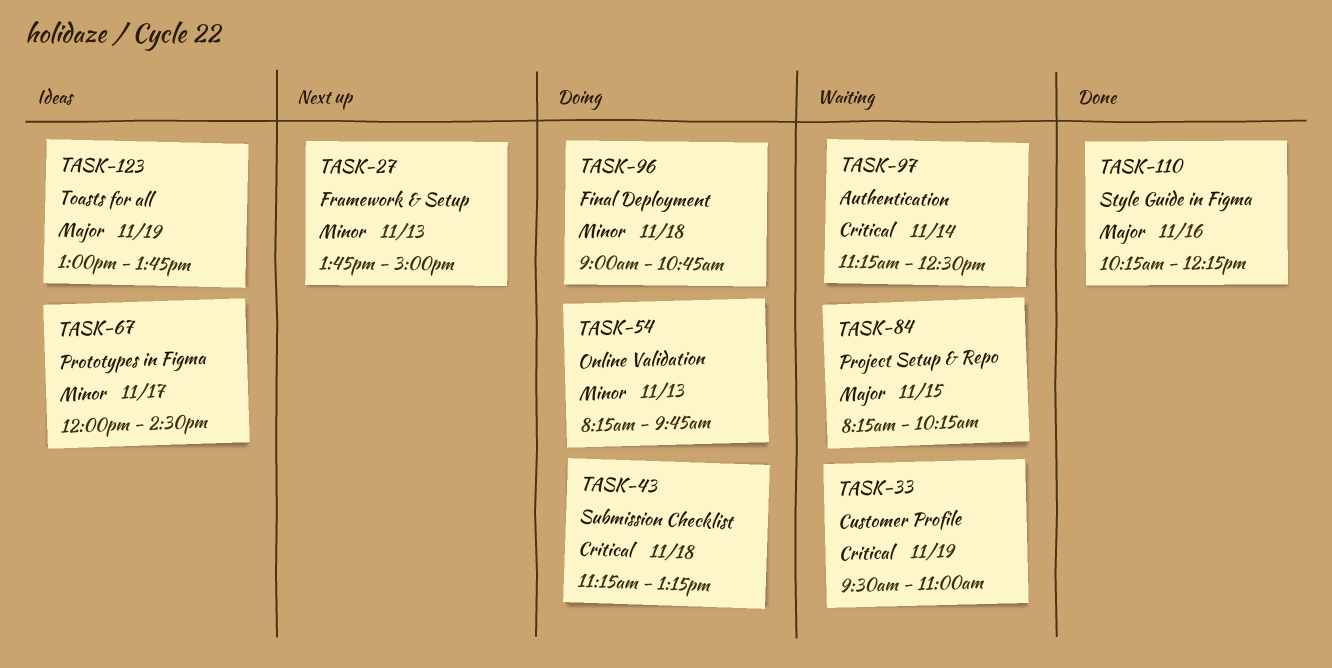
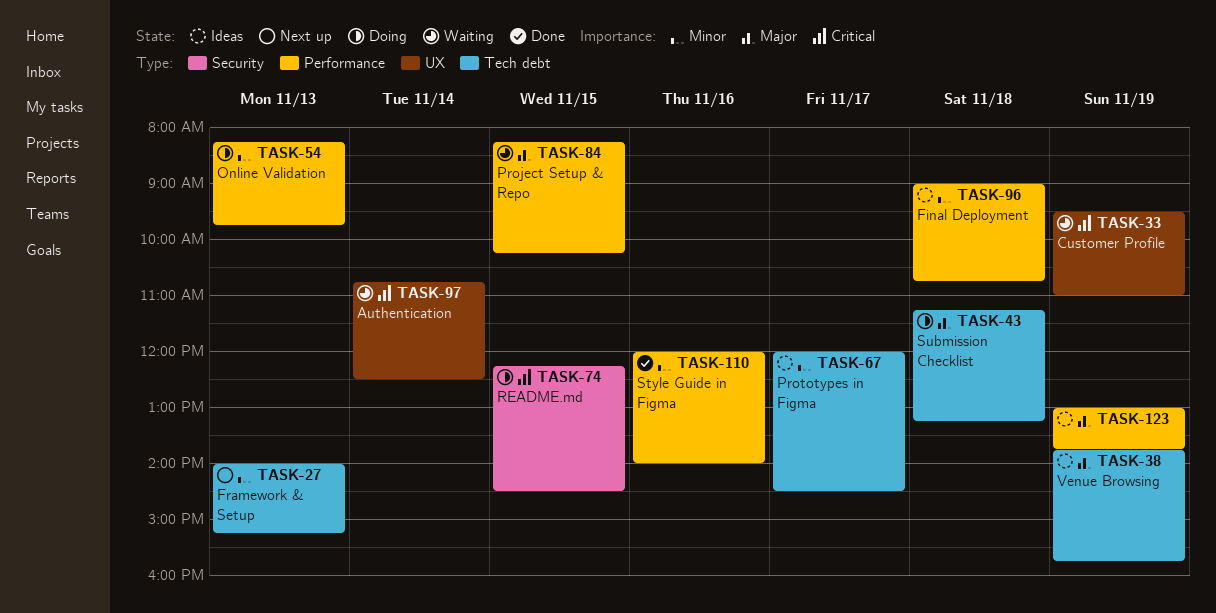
TASK-27, begins: 13:45 -> 14:00
TASK-27, ends: 15:00 -> 15:15
TASK-38: none -> present
TASK-43, priority: Critical -> Major
TASK-74: none -> present
TASK-96, status: Doing -> Ideas
TASK-97, begins: 11:15 -> 10:45
TASK-110, priority: Major -> Minor
TASK-110, begins: 10:15 -> 12:00
TASK-110, ends: 12:15 -> 14:00

